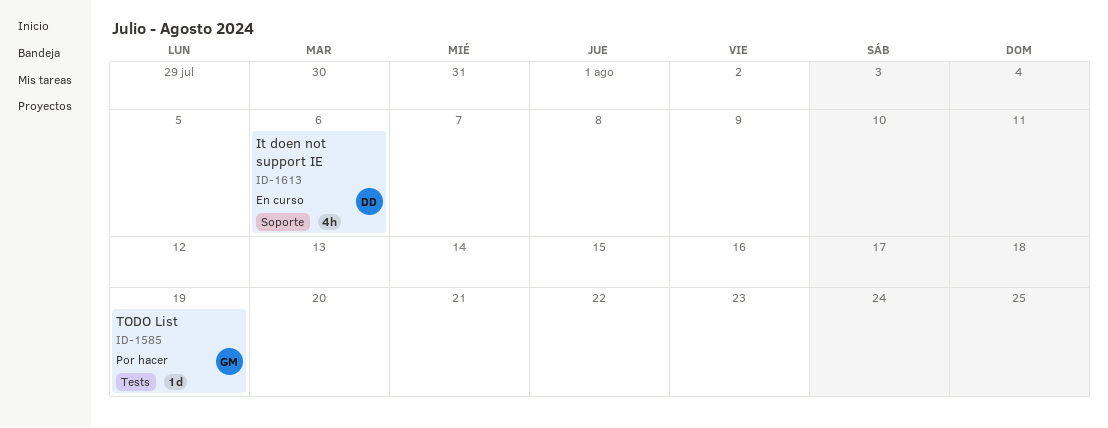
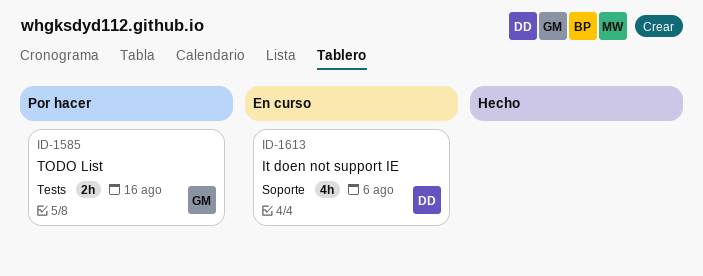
ID-1585, estimate: 1d -> 2h
ID-1585, due: Aug 19 -> Aug 16

